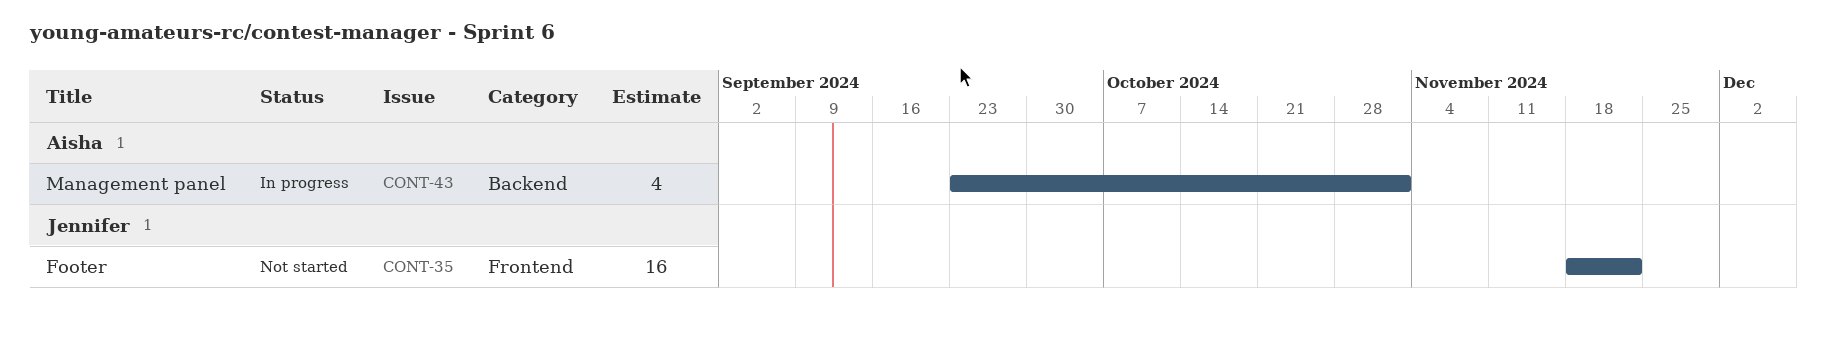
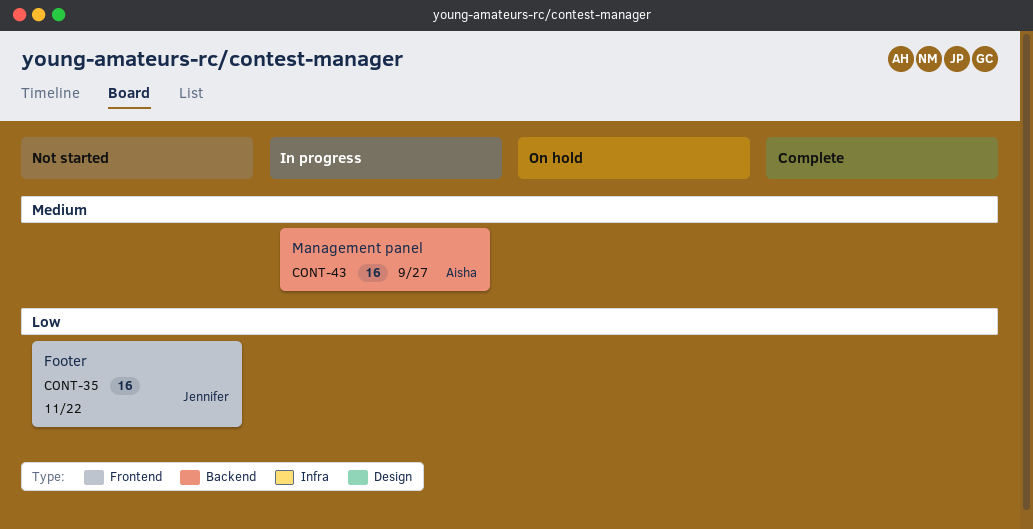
CONT-43, estimate: 4 -> 16
CONT-43, due: Nov 1 -> Sep 27

